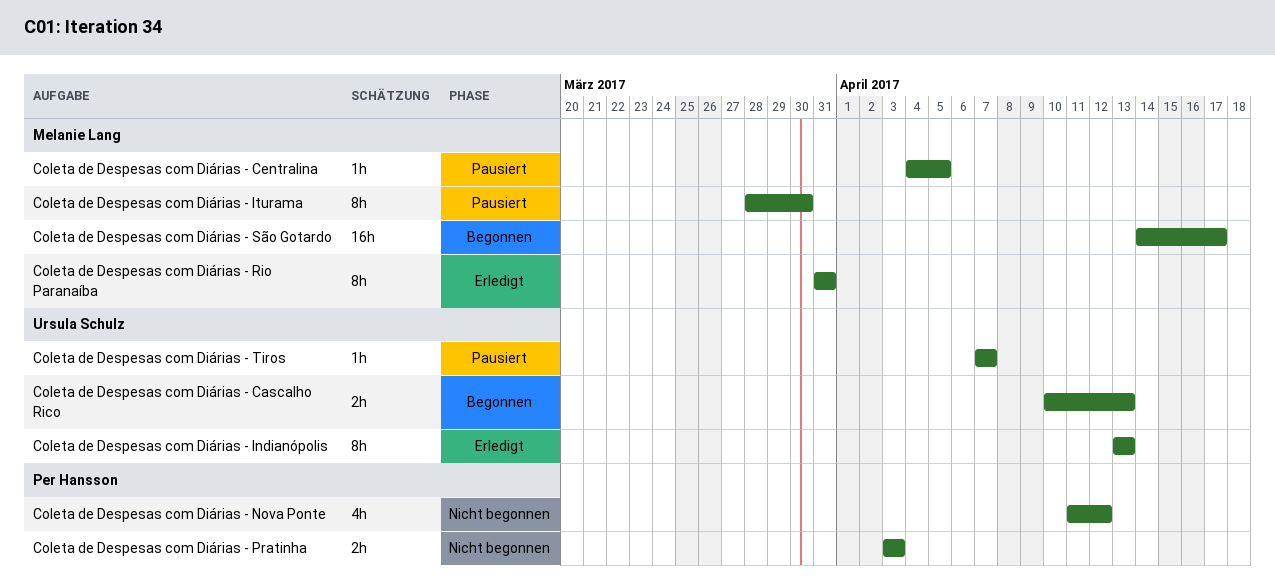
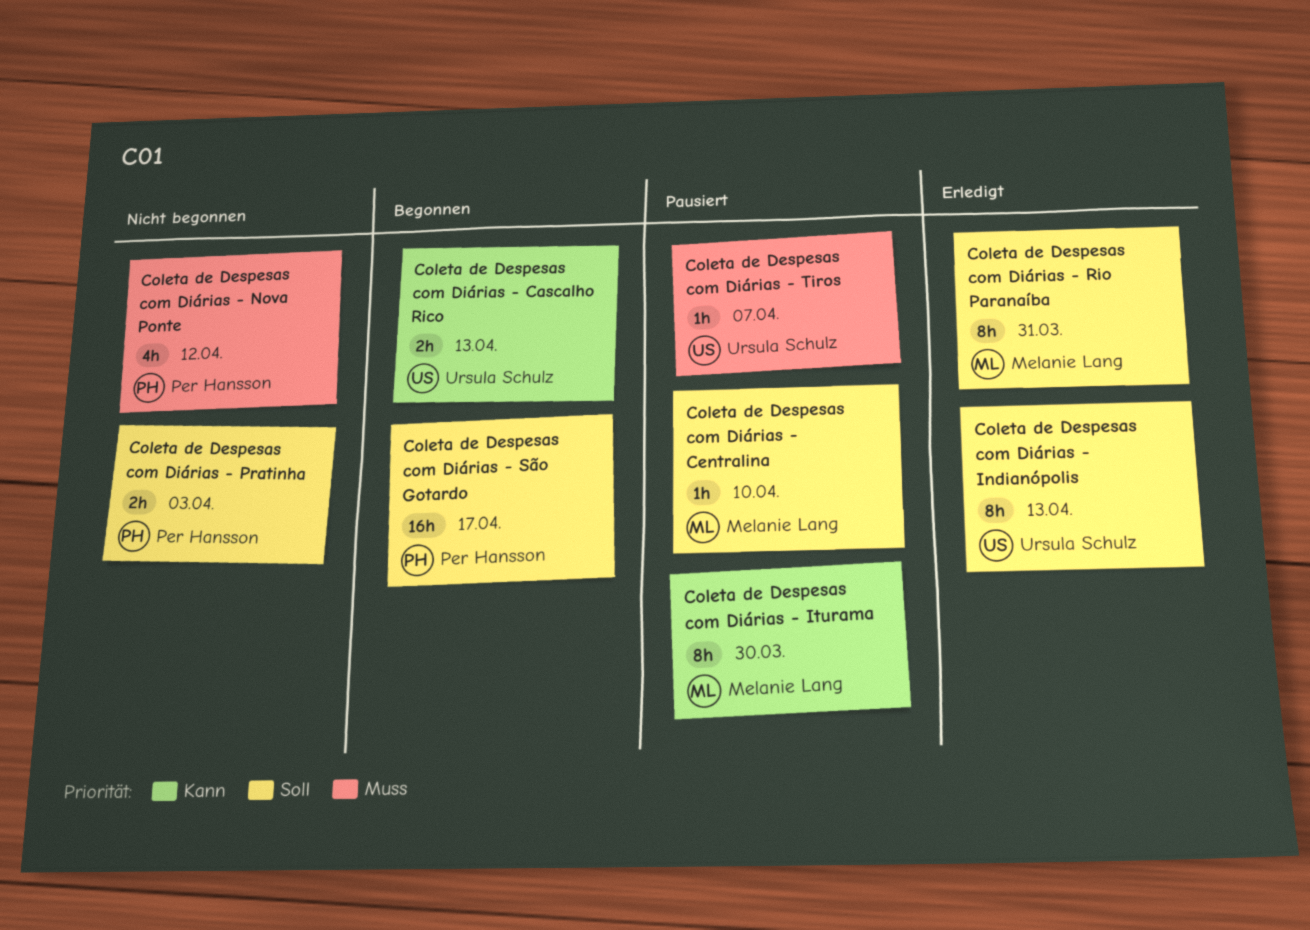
Coleta de Despesas com Diárias - Centralina, due: Apr 5 -> Apr 10
Coleta de Despesas com Diárias - São Gotardo, owner: Melanie Lang -> Per Hansson

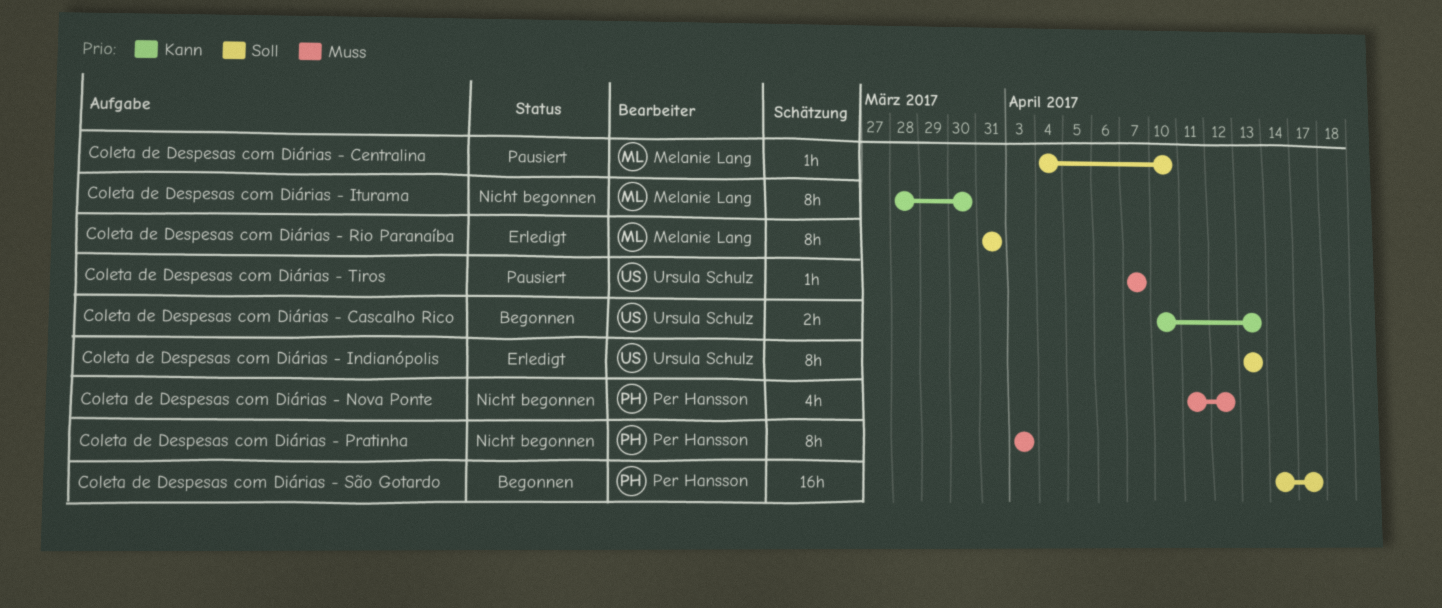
Coleta de Despesas com Diárias - Iturama, status: Pausiert -> Nicht begonnen
Coleta de Despesas com Diárias - Pratinha, priority: Soll -> Muss
Coleta de Despesas com Diárias - Pratinha, estimate: 2h -> 8h

